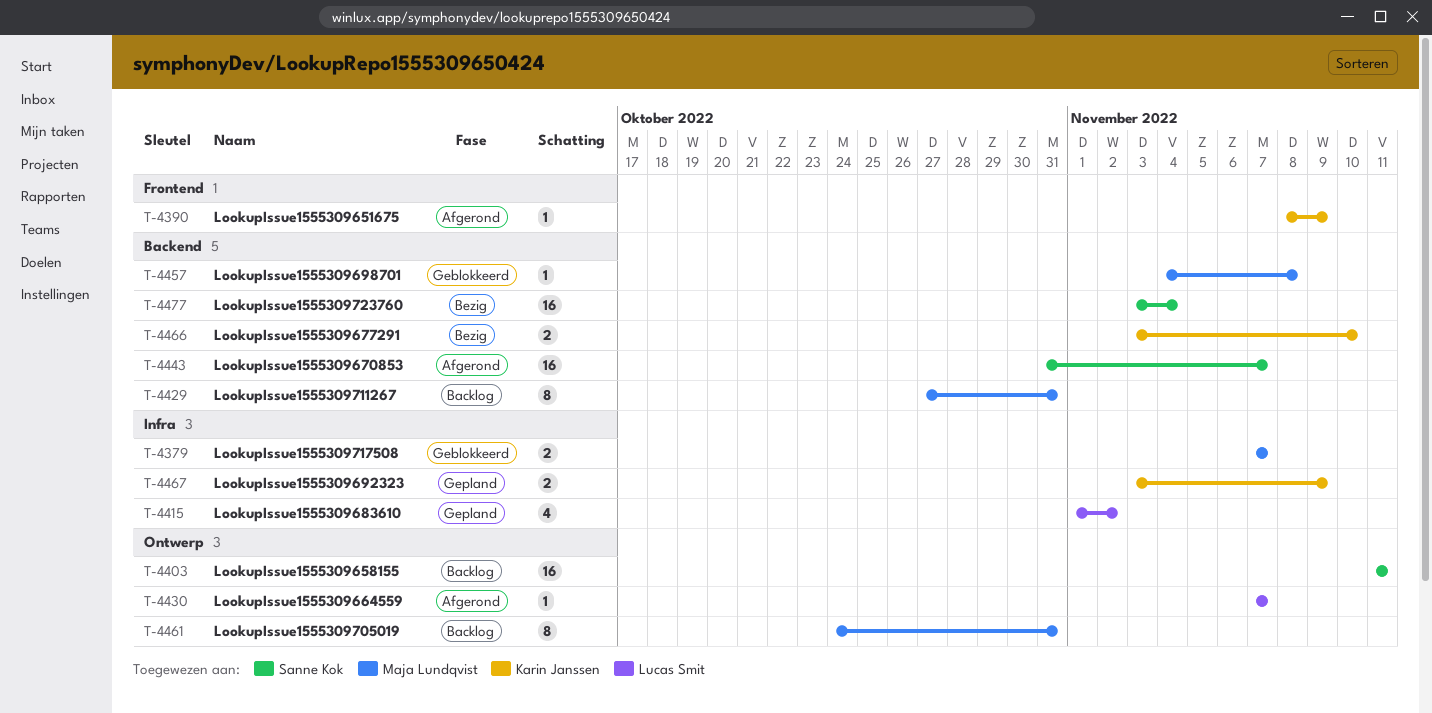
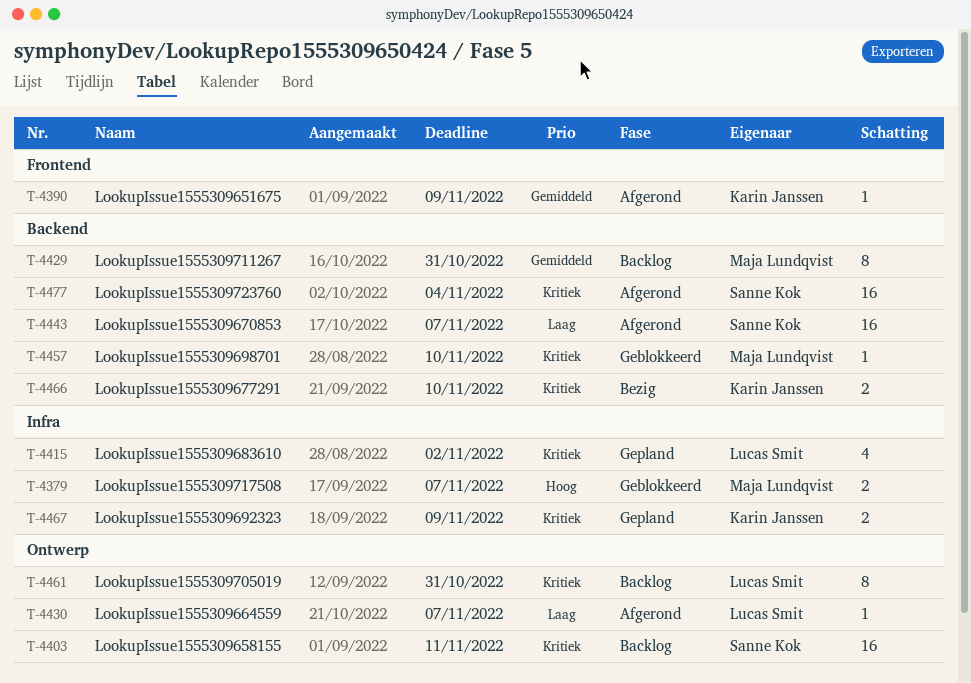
T-4457, due: Nov 8 -> Nov 10
T-4461, owner: Maja Lundqvist -> Lucas Smit
T-4477, status: Bezig -> Afgerond

